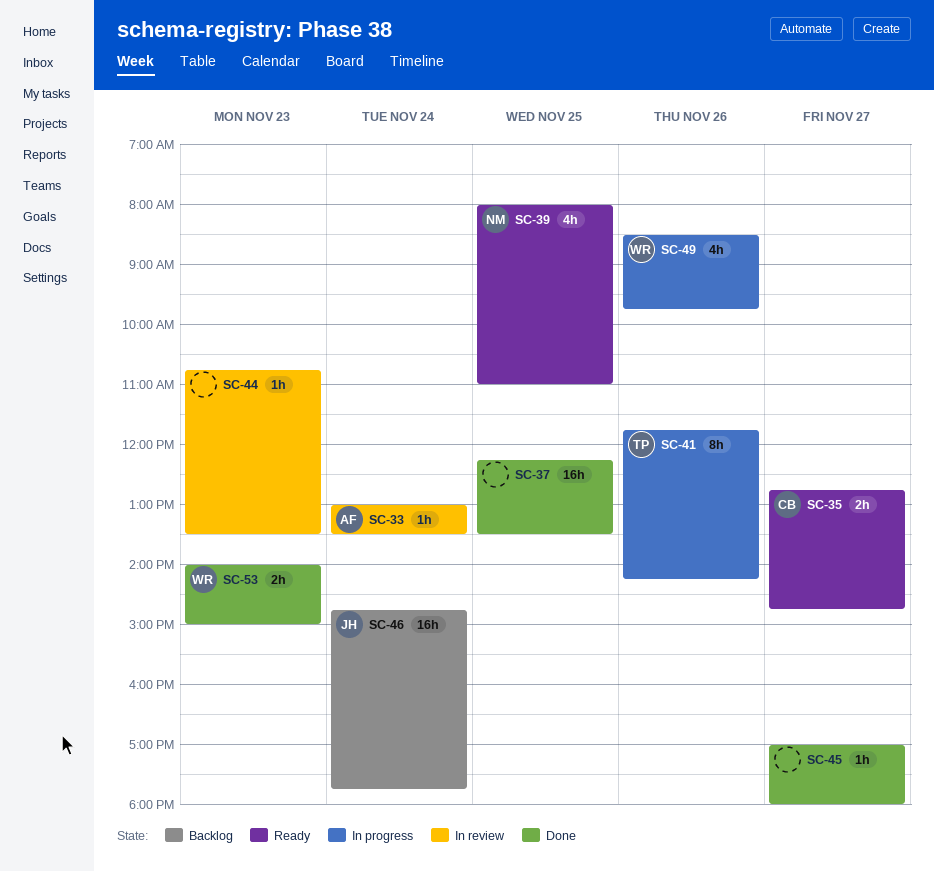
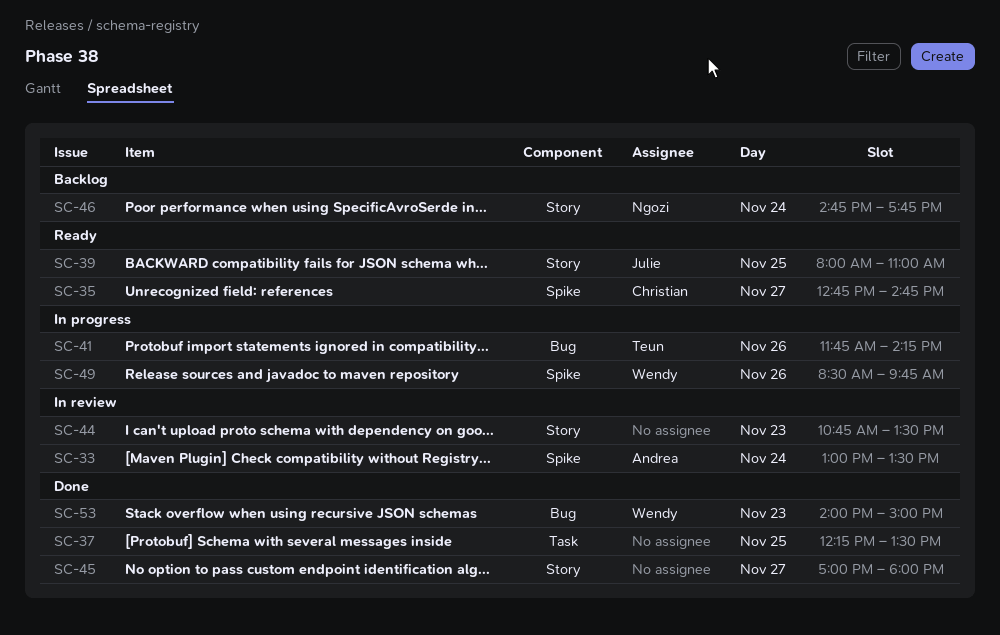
SC-39, owner: Ngozi -> Julie
SC-46, owner: Julie -> Ngozi

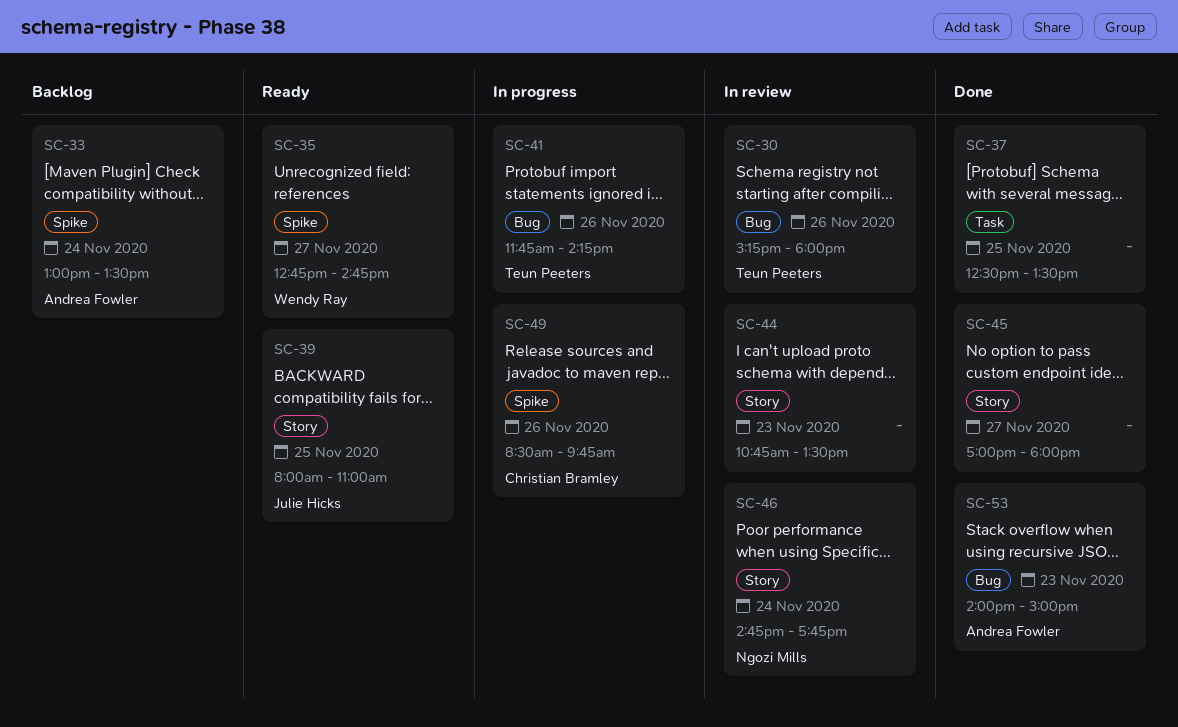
SC-30: none -> present
SC-33, status: In review -> Backlog
SC-35, owner: Christian Bramley -> Wendy Ray
SC-37, begins: 12:15 -> 12:30
SC-46, status: Backlog -> In review
SC-49, owner: Wendy Ray -> Christian Bramley
SC-53, owner: Wendy Ray -> Andrea Fowler

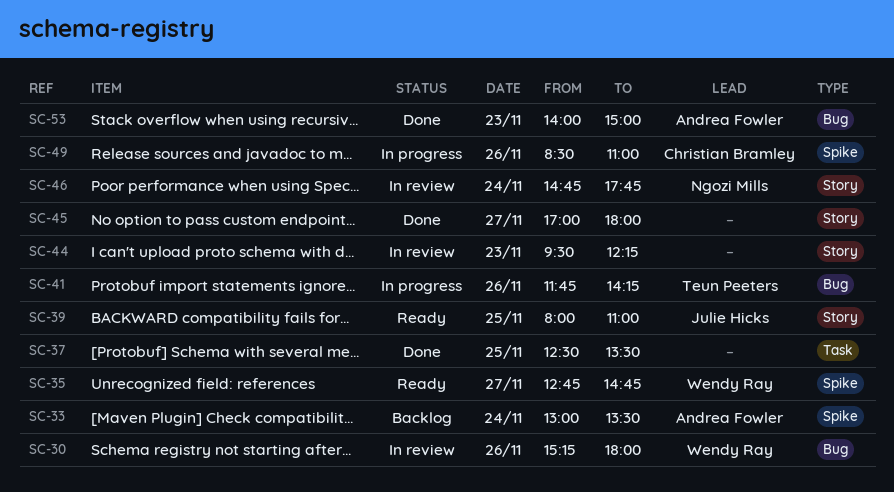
SC-30, owner: Teun Peeters -> Wendy Ray
SC-44, begins: 10:45 -> 09:30
SC-44, ends: 13:30 -> 12:15
SC-49, ends: 09:45 -> 11:00

